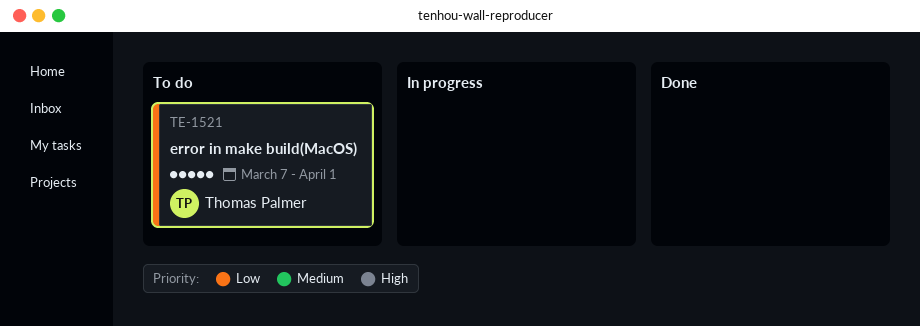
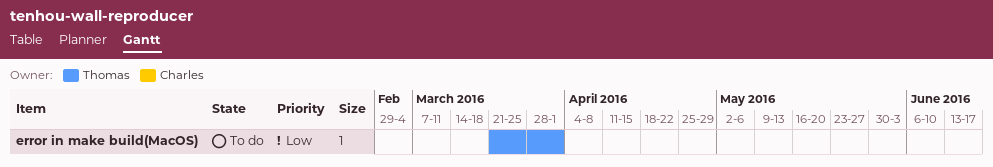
error in make build(MacOS), estimate: 5 -> 1
error in make build(MacOS), start: Mar 7 -> Mar 21

